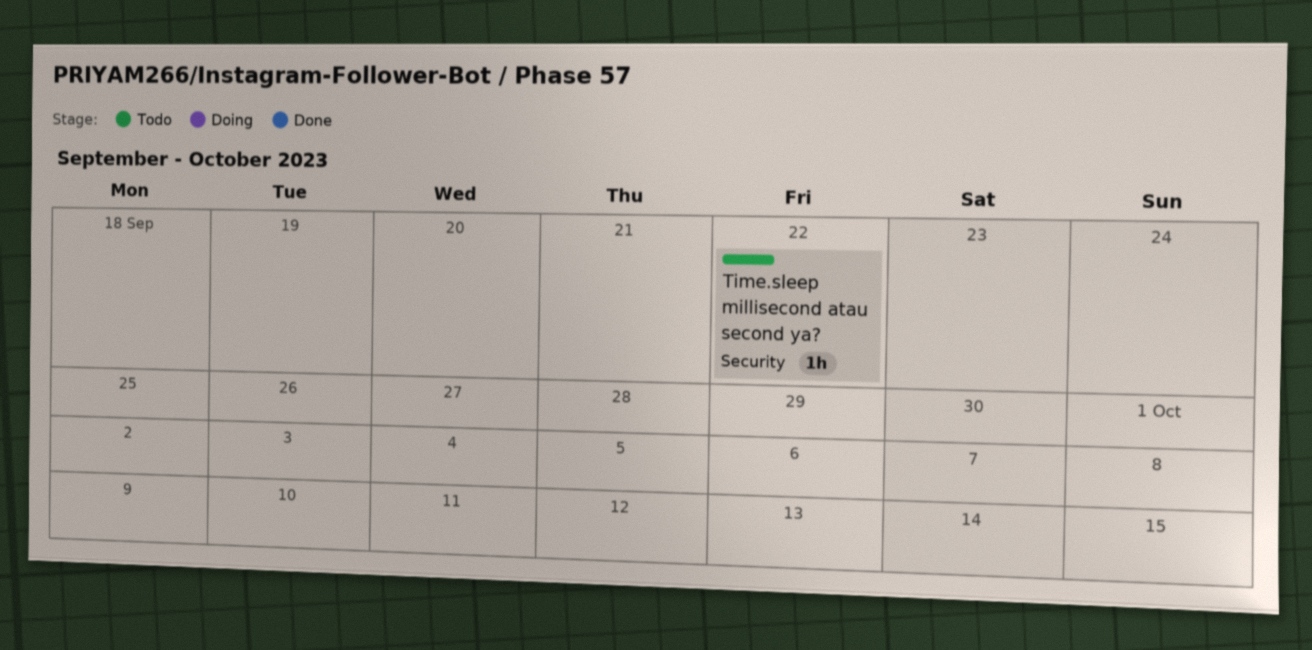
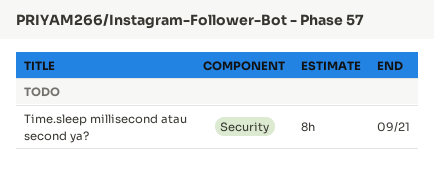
Time.sleep millisecond atau second ya?, estimate: 1h -> 8h
Time.sleep millisecond atau second ya?, due: Sep 22 -> Sep 21

